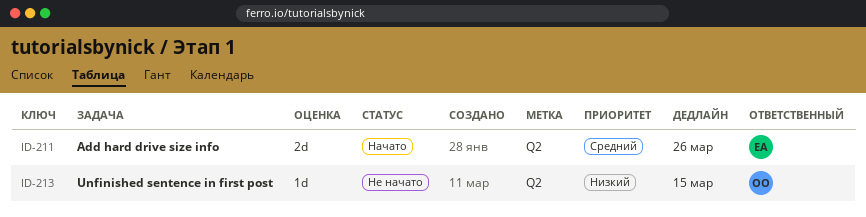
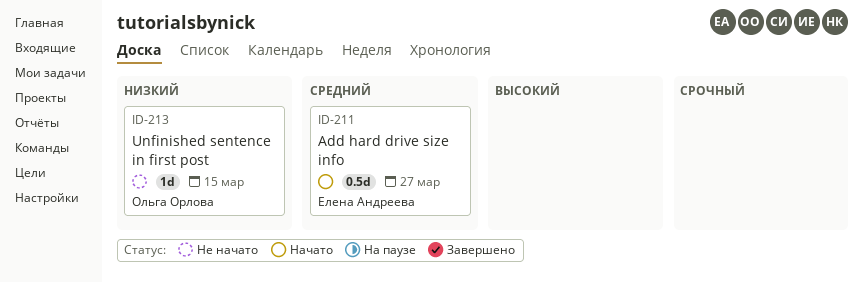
ID-211, estimate: 2d -> 0.5d
ID-211, due: Mar 26 -> Mar 27

